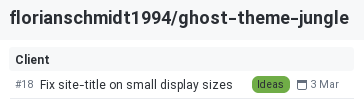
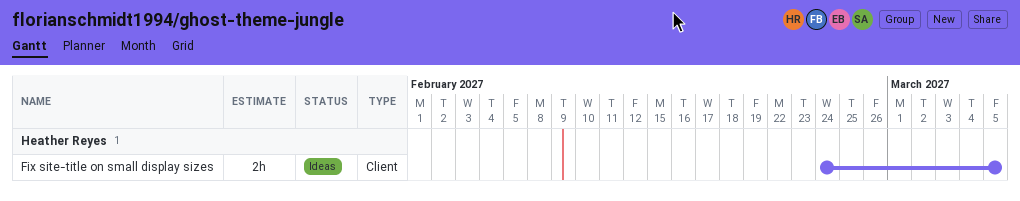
Fix site-title on small display sizes, due: Mar 3 -> Mar 5

